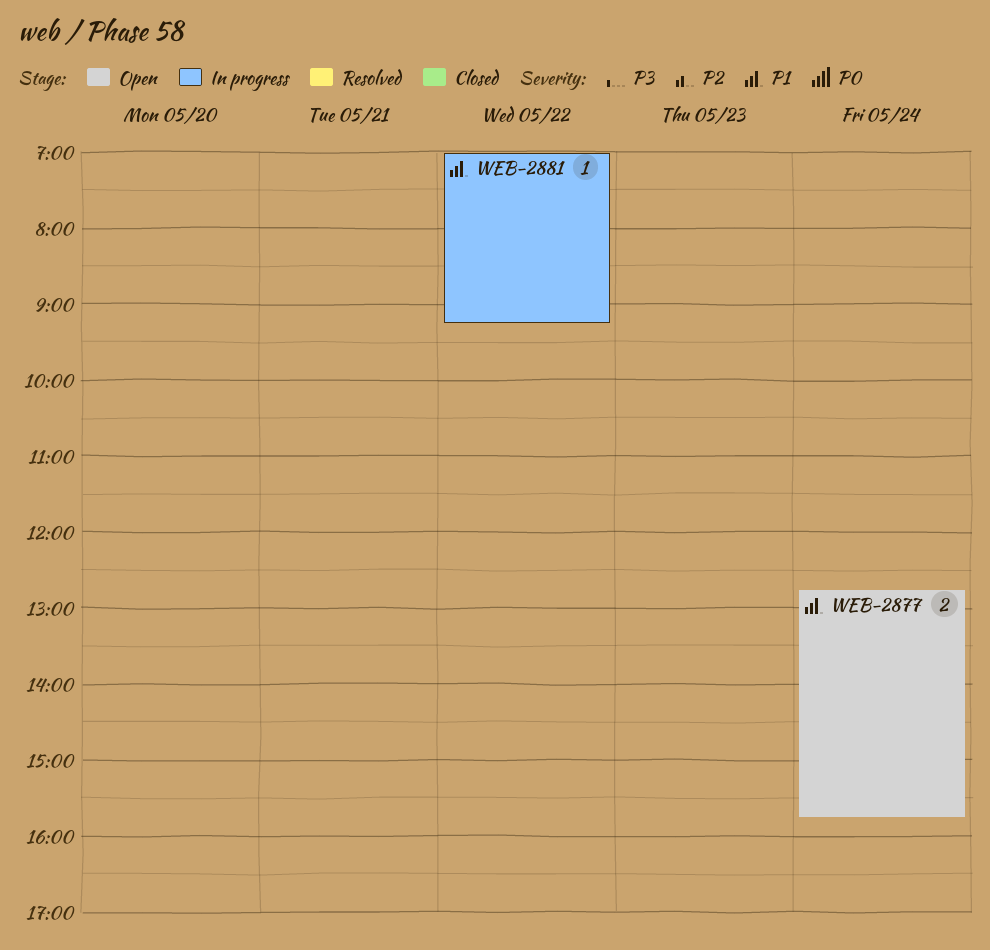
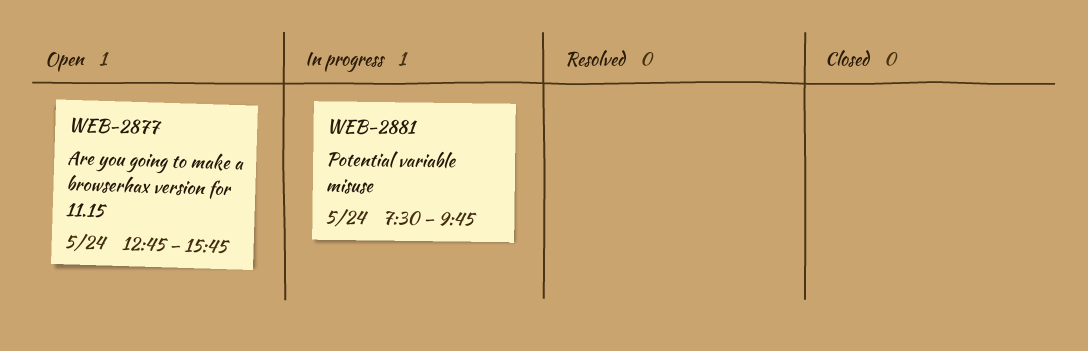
WEB-2881, day: May 22 -> May 24
WEB-2881, begins: 07:00 -> 07:30
WEB-2881, ends: 09:15 -> 09:45

